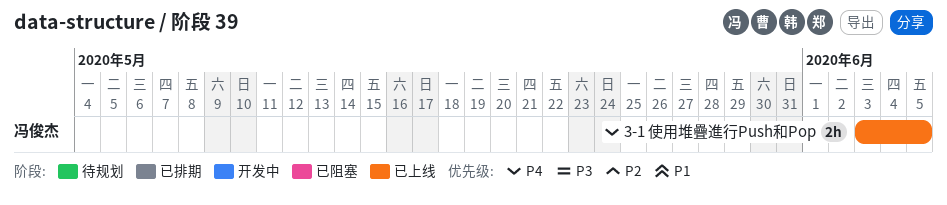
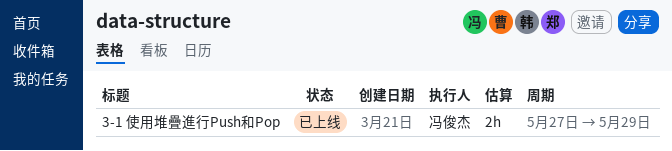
3-1 使用堆疊進行Push和Pop, start: Jun 3 -> May 27
3-1 使用堆疊進行Push和Pop, due: Jun 5 -> May 29

